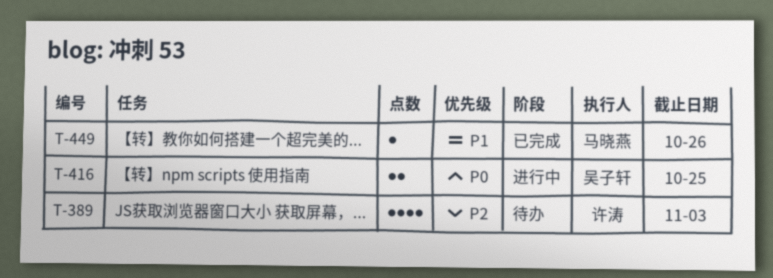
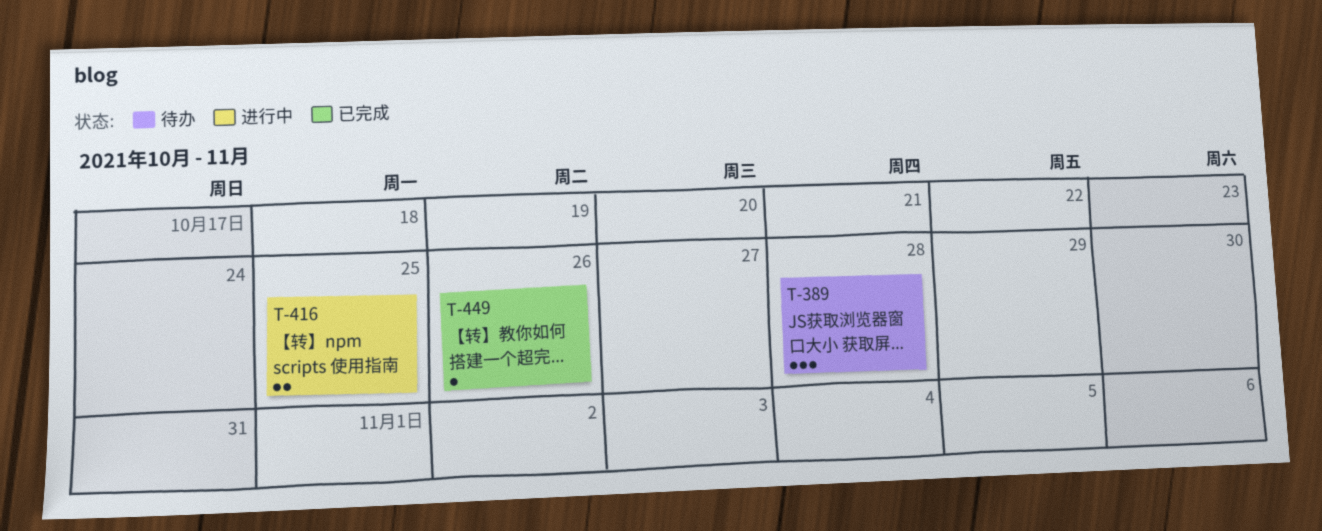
T-389, estimate: 4 -> 3
T-389, due: Nov 3 -> Oct 28

